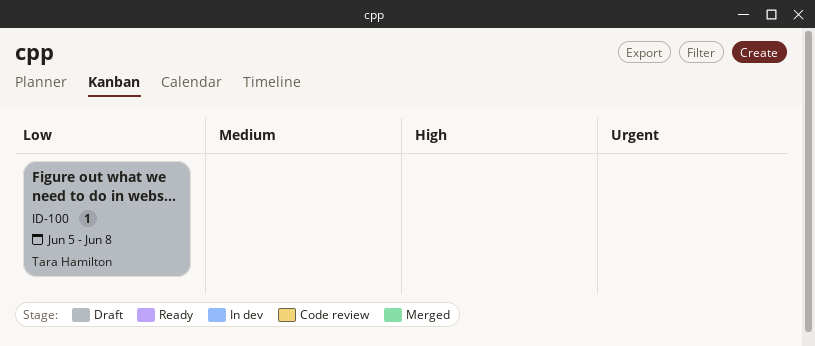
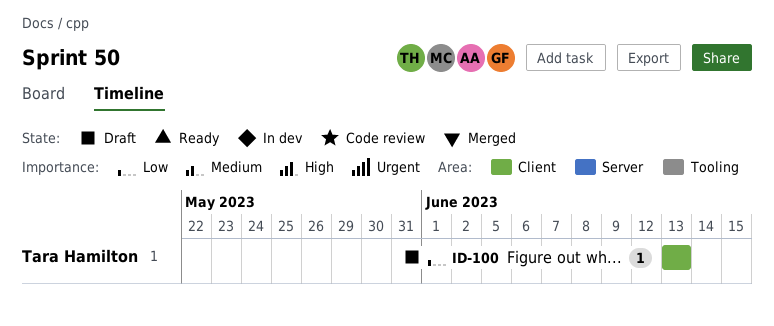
ID-100, start: Jun 5 -> Jun 13
ID-100, due: Jun 8 -> Jun 13

